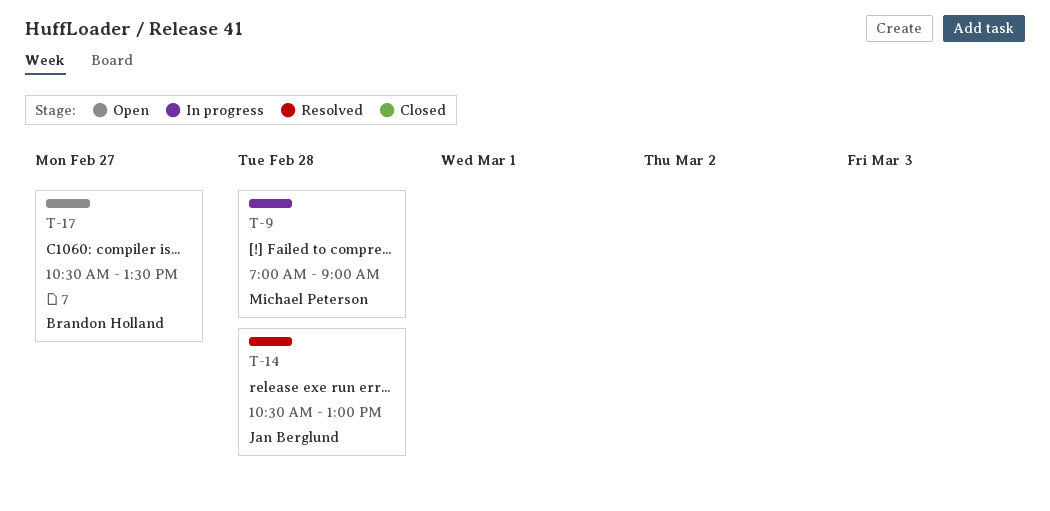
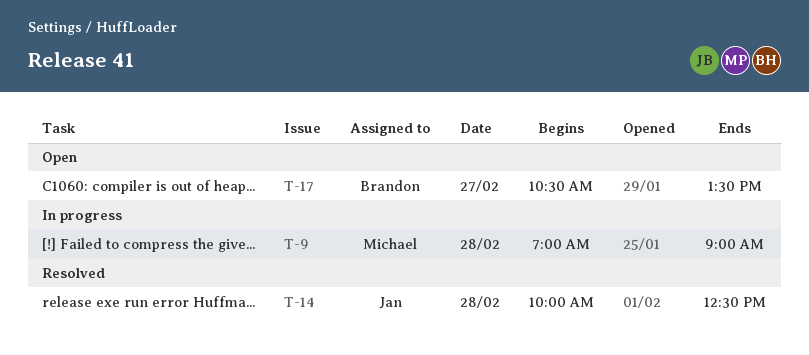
T-14, begins: 10:30 -> 10:00
T-14, ends: 13:00 -> 12:30

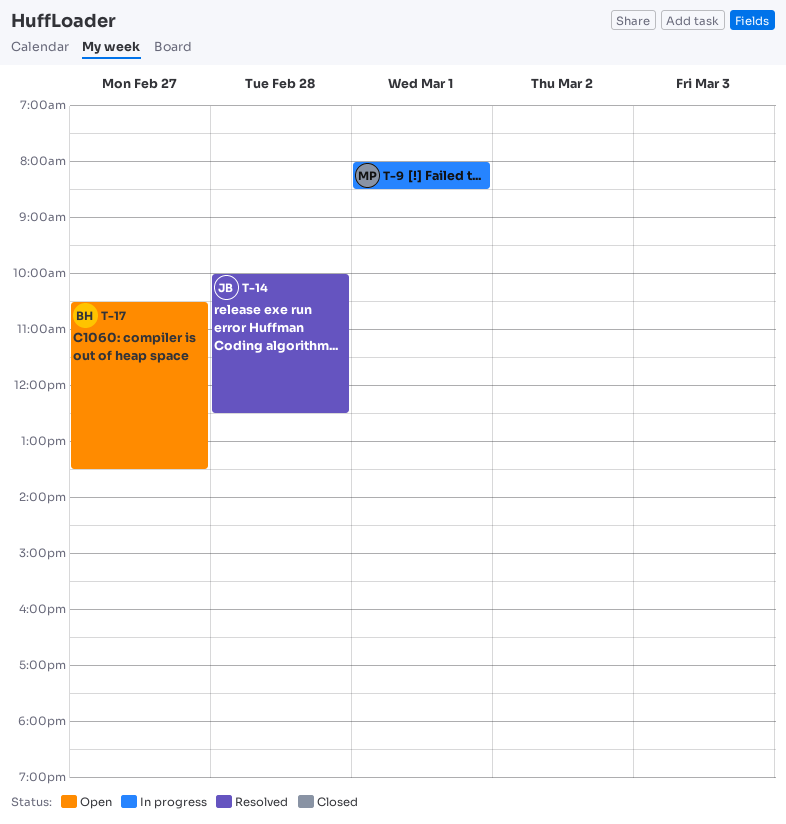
T-9, day: Feb 28 -> Mar 1
T-9, begins: 07:00 -> 08:00
T-9, ends: 09:00 -> 08:30

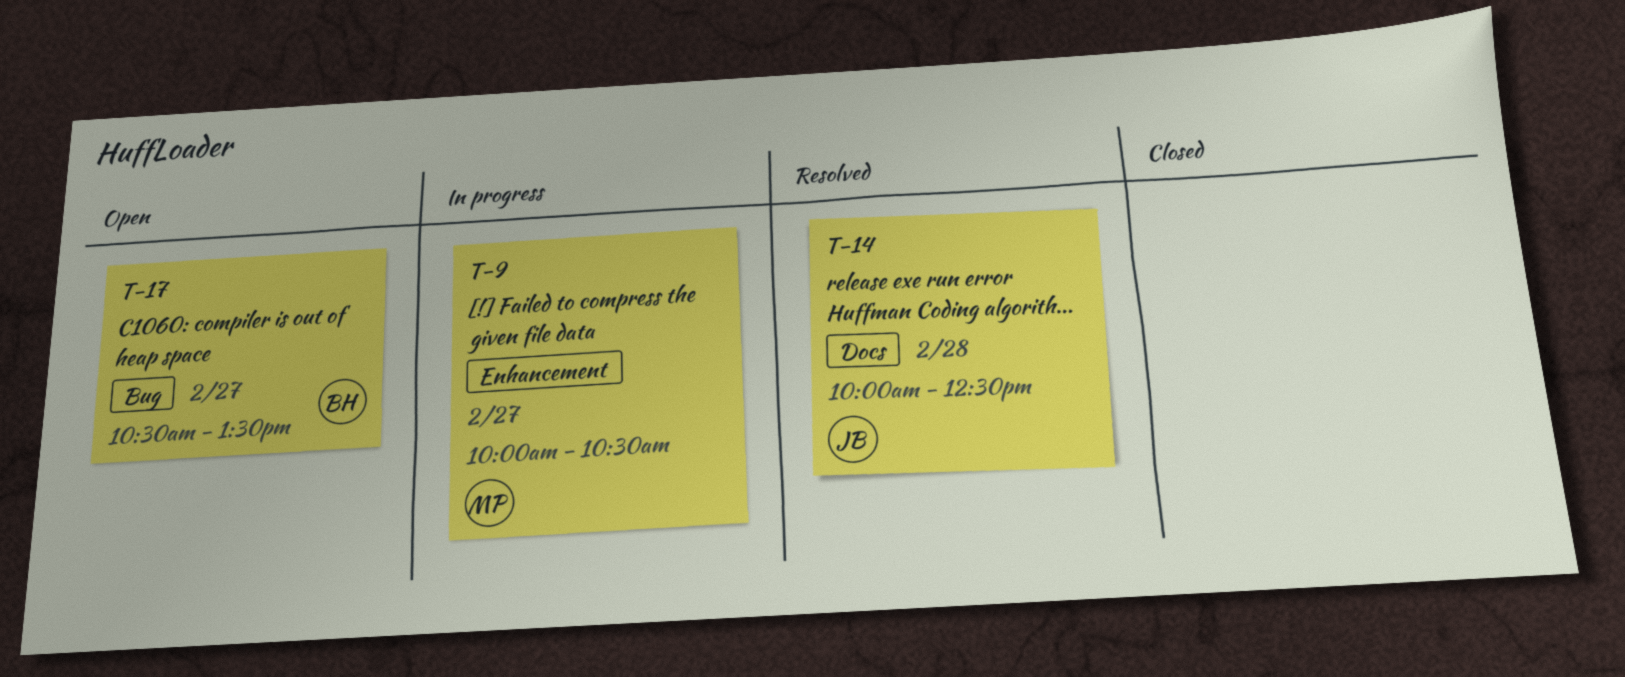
T-9, day: Mar 1 -> Feb 27
T-9, begins: 08:00 -> 10:00
T-9, ends: 08:30 -> 10:30

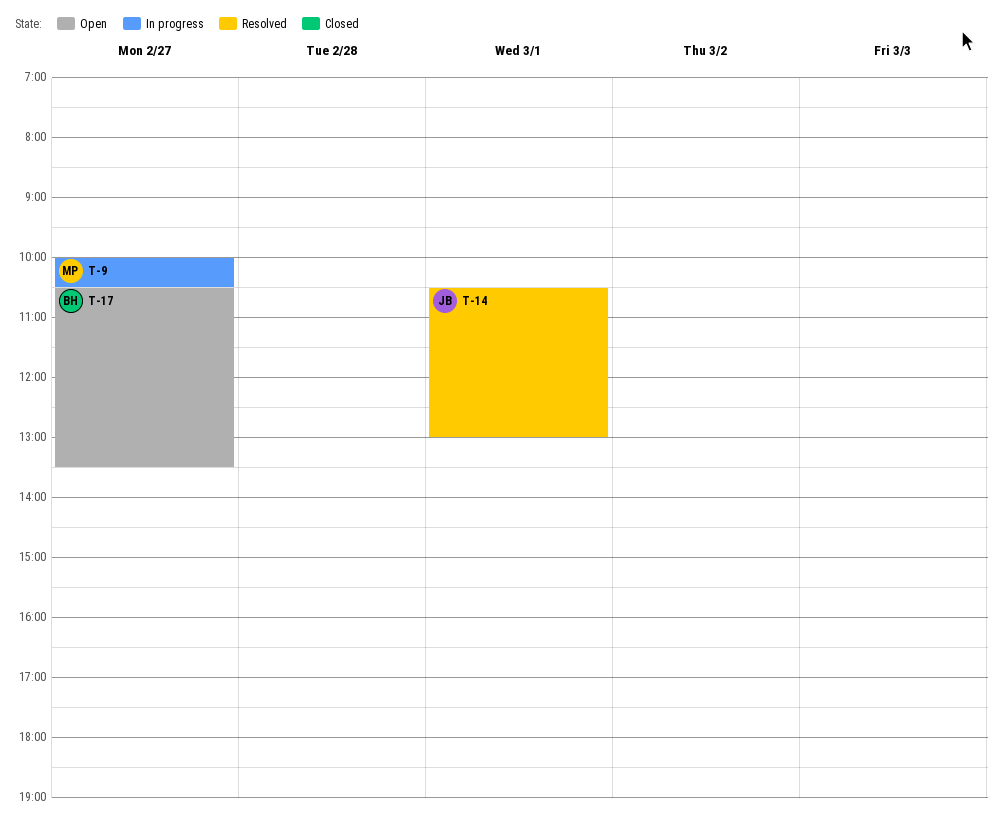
T-14, day: Feb 28 -> Mar 1
T-14, begins: 10:00 -> 10:30
T-14, ends: 12:30 -> 13:00

